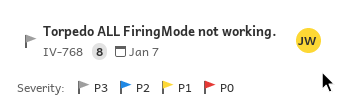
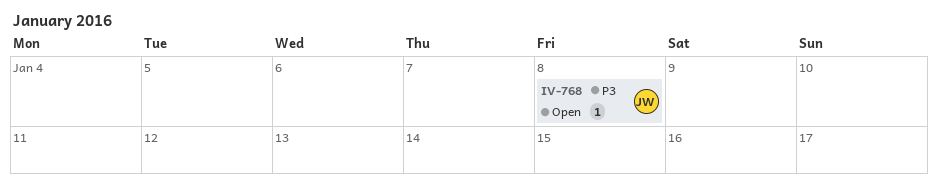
IV-768, estimate: 8 -> 1
IV-768, due: Jan 7 -> Jan 8

